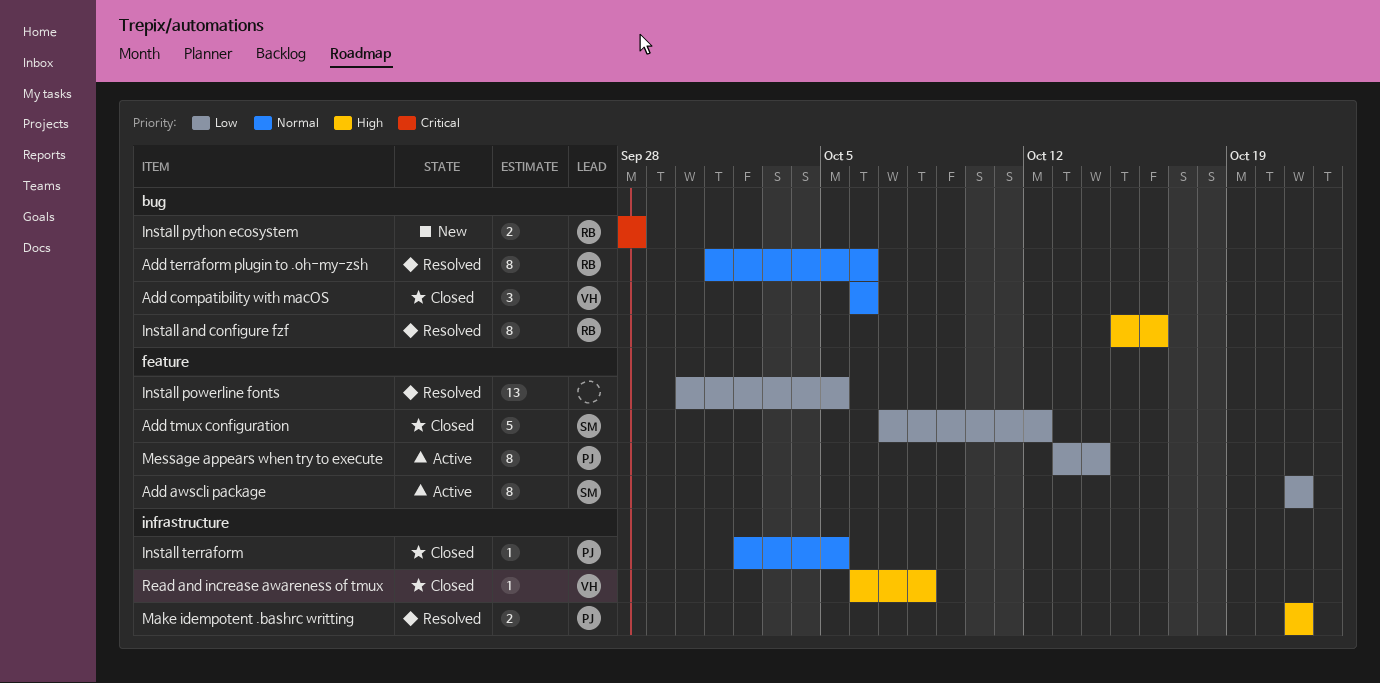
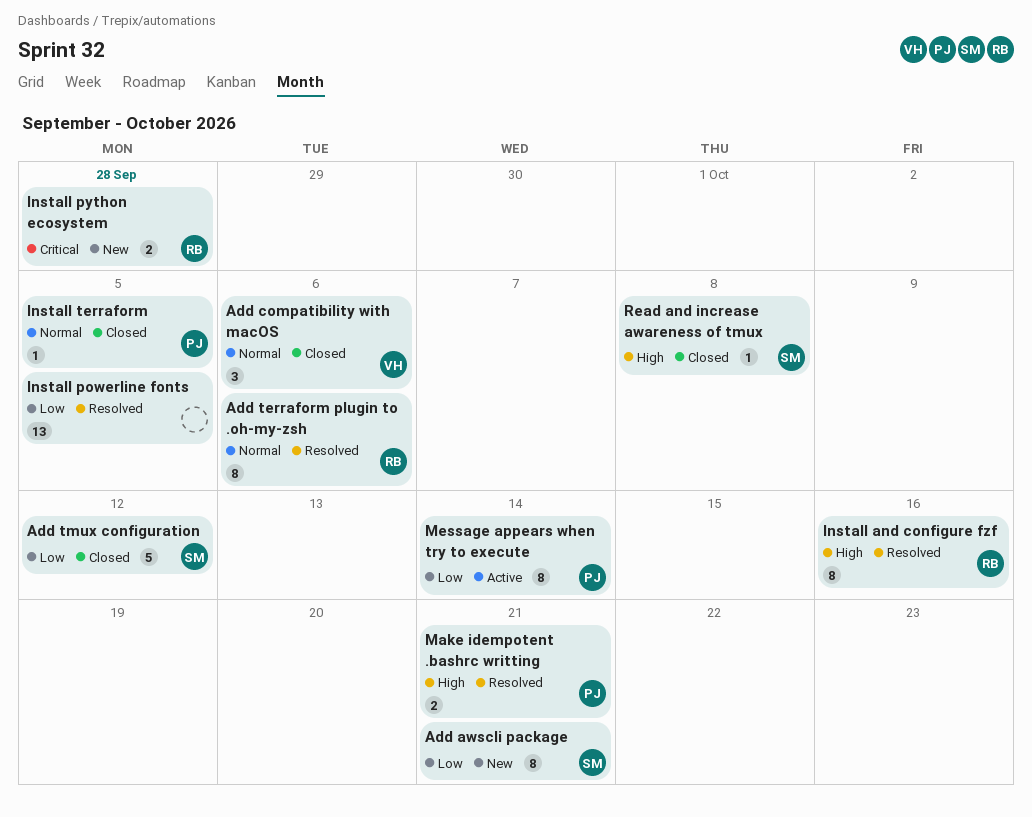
Add awscli package, status: Active -> New
Read and increase awareness of tmux, owner: VH -> SM

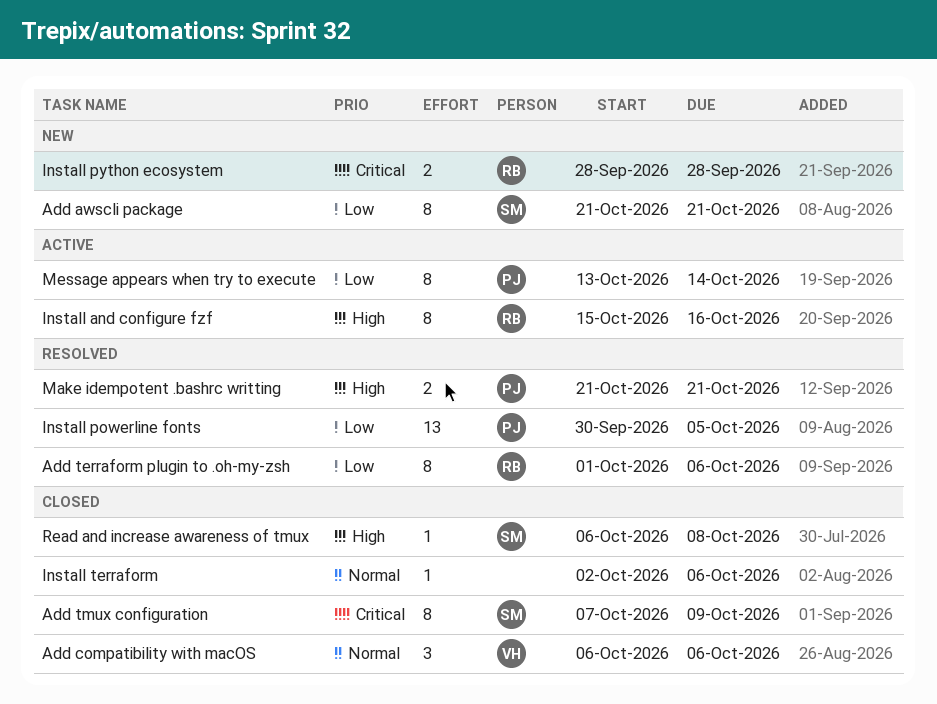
Add terraform plugin to .oh-my-zsh, priority: Normal -> Low
Add tmux configuration, priority: Low -> Critical
Add tmux configuration, estimate: 5 -> 8
Add tmux configuration, due: Oct 12 -> Oct 9
Install and configure fzf, status: Resolved -> Active
Install powerline fonts, owner: none -> PJ
Install terraform, owner: PJ -> none
Install terraform, due: Oct 5 -> Oct 6

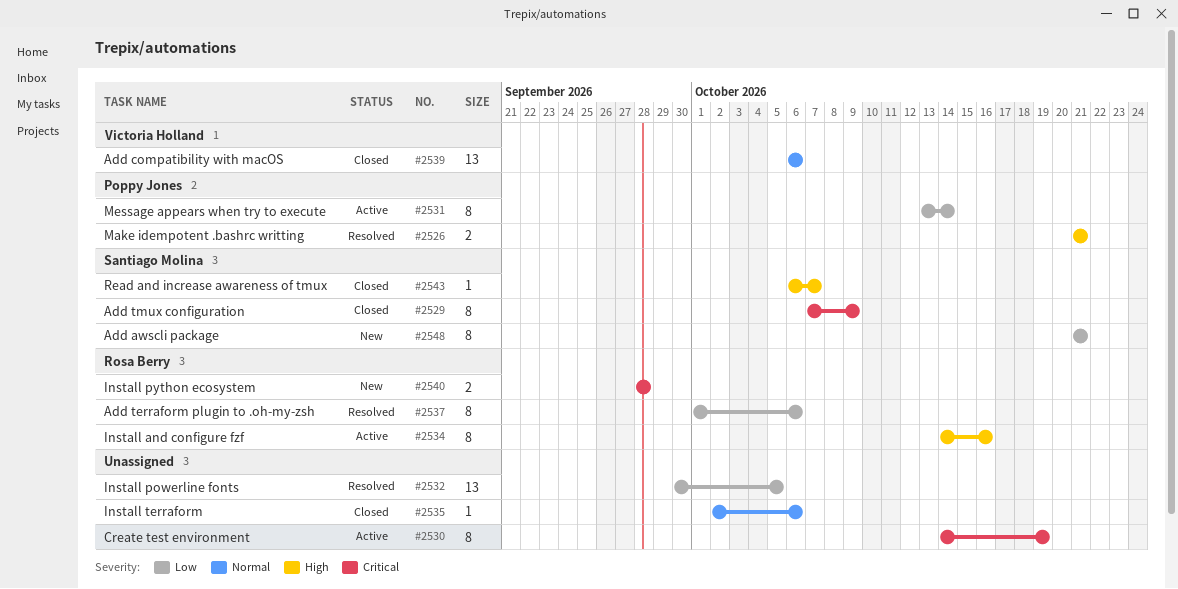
Add compatibility with macOS, estimate: 3 -> 13
Create test environment: none -> present
Install and configure fzf, start: Oct 15 -> Oct 14
Install powerline fonts, owner: Poppy Jones -> none
Read and increase awareness of tmux, due: Oct 8 -> Oct 7

